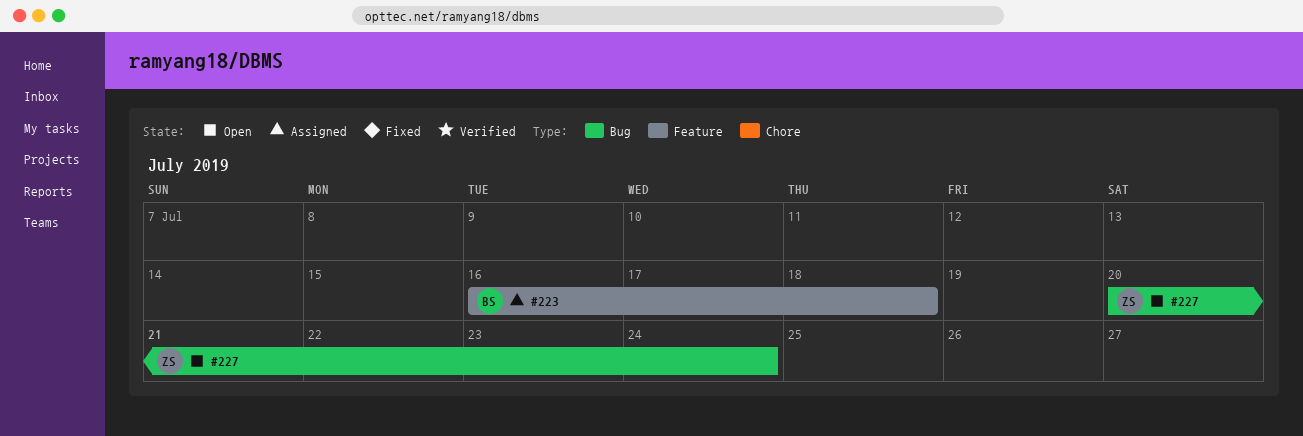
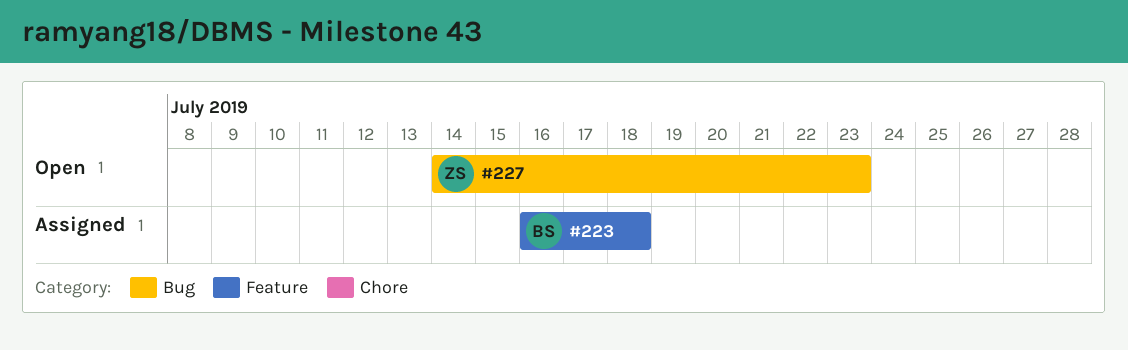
#227, start: Jul 20 -> Jul 14
#227, due: Jul 24 -> Jul 23

